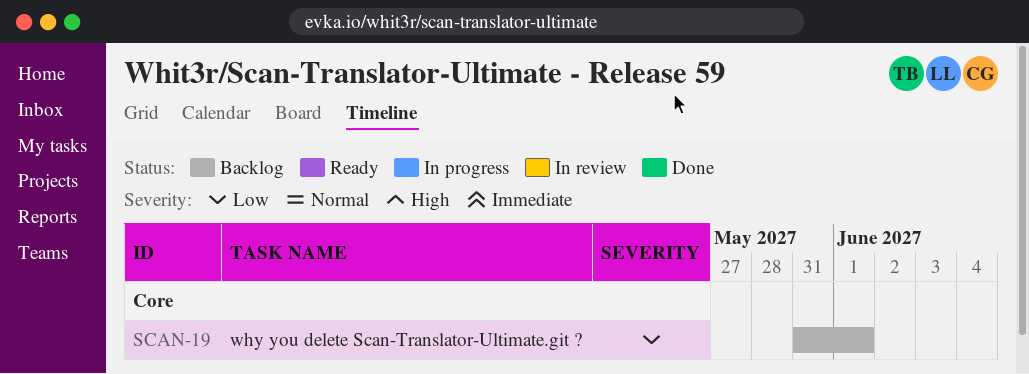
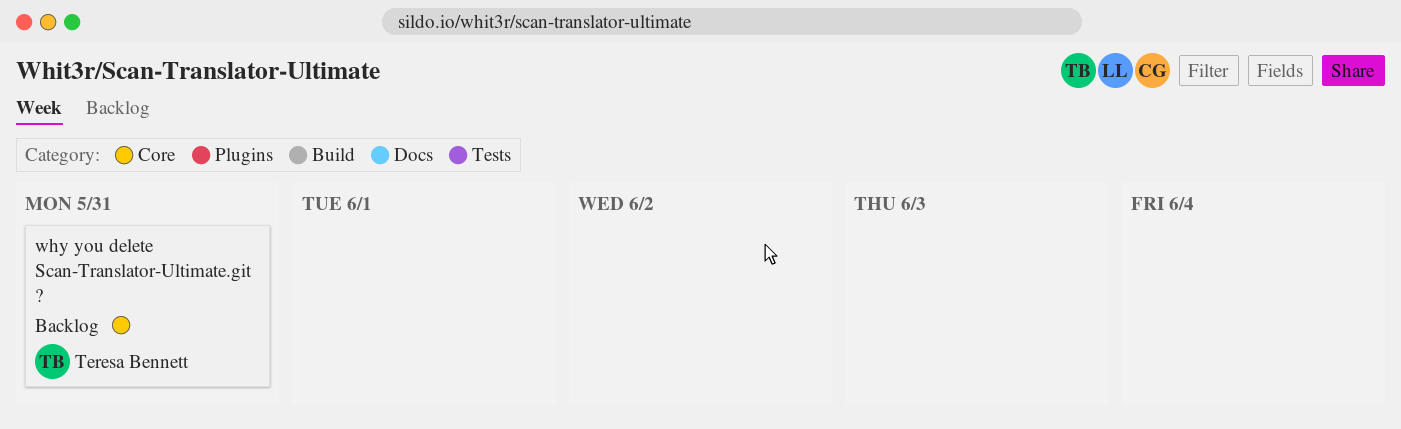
why you delete Scan-Translator-Ultimate.git ?, due: Jun 1 -> May 31

